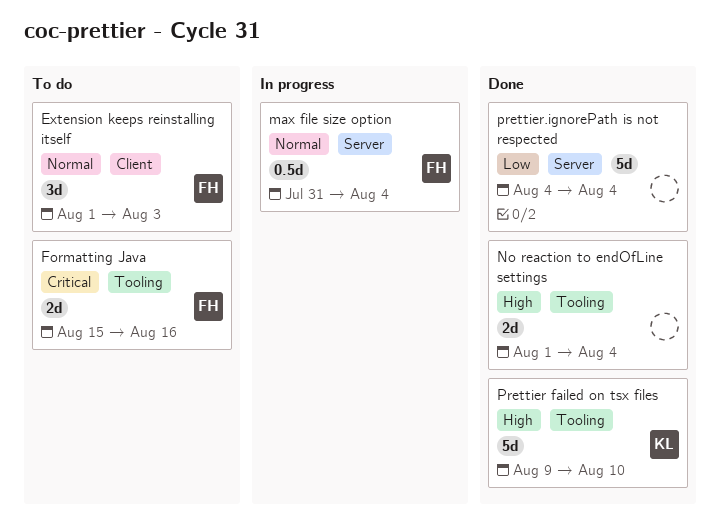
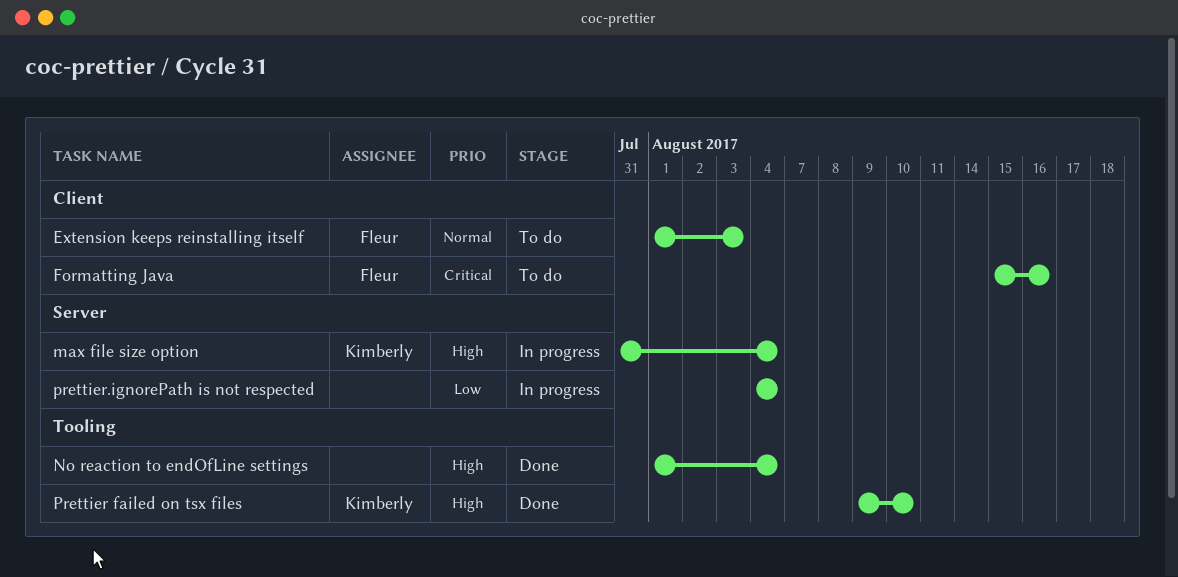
Formatting Java, label: Tooling -> Client
max file size option, owner: Fleur -> Kimberly
max file size option, priority: Normal -> High
prettier.ignorePath is not respected, status: Done -> In progress

